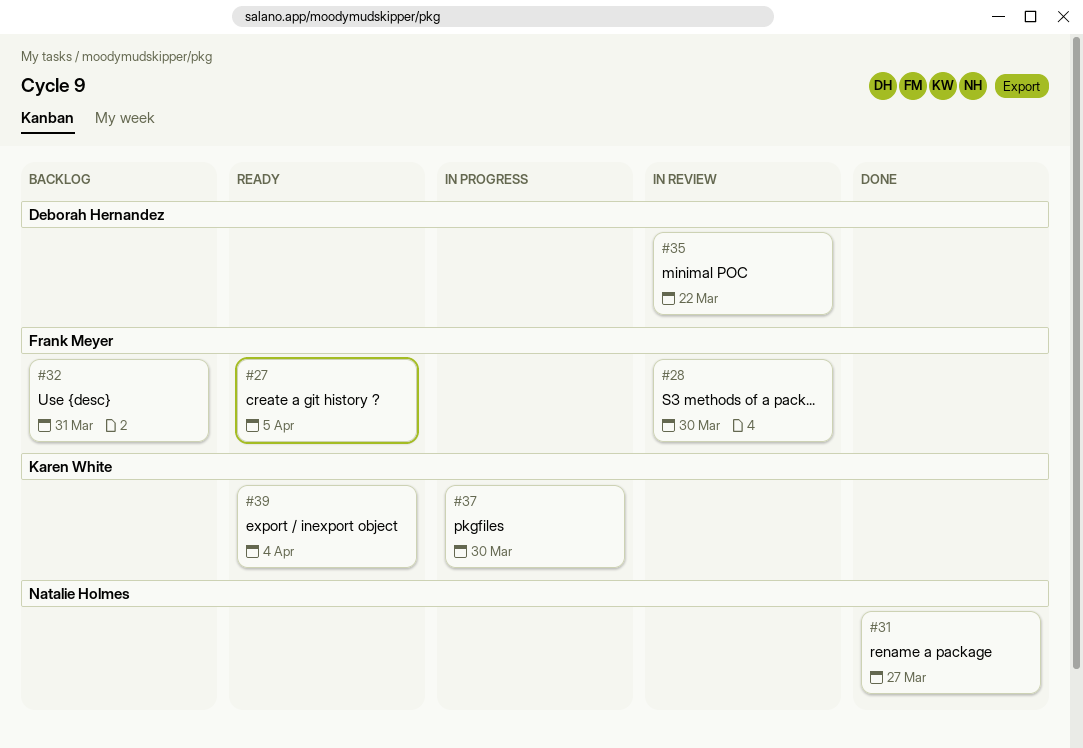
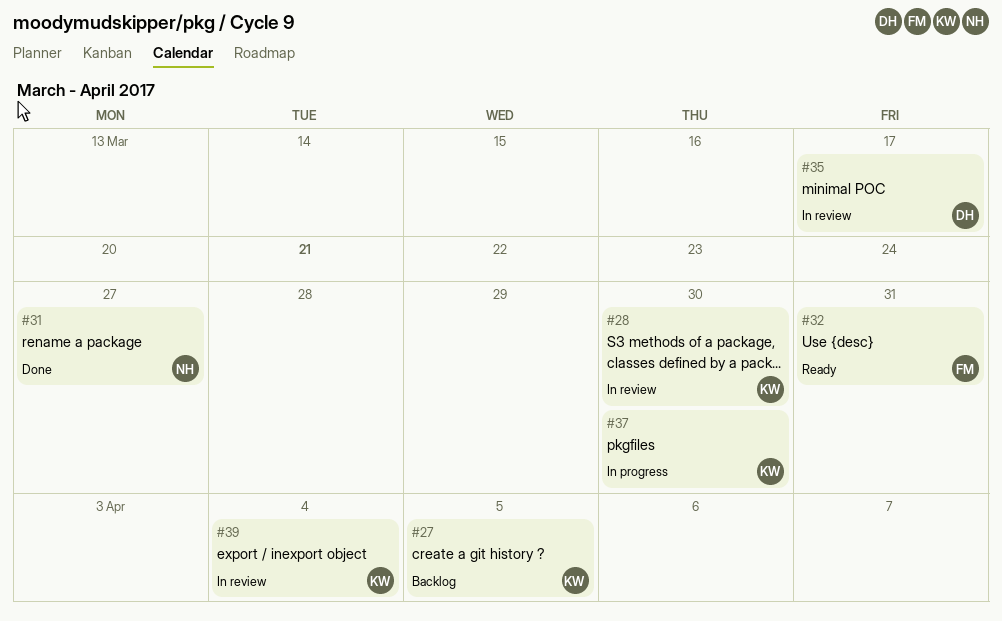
#27, status: Ready -> Backlog
#27, owner: Frank Meyer -> Karen White
#28, owner: Frank Meyer -> Karen White
#32, status: Backlog -> Ready
#35, due: Mar 22 -> Mar 17
#39, status: Ready -> In review

